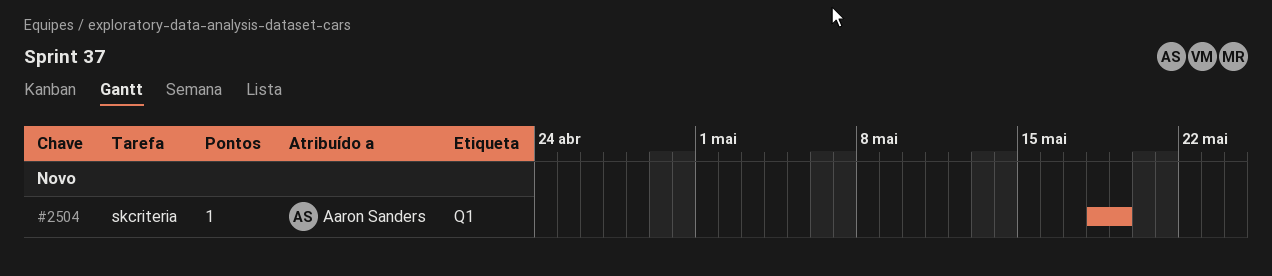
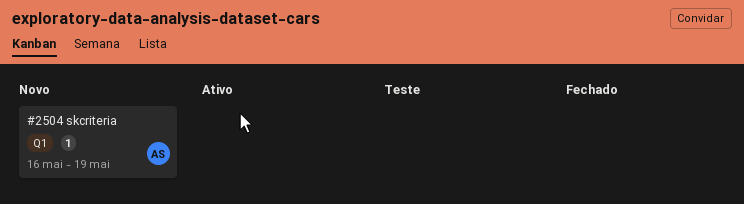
#2504, start: May 18 -> May 16

